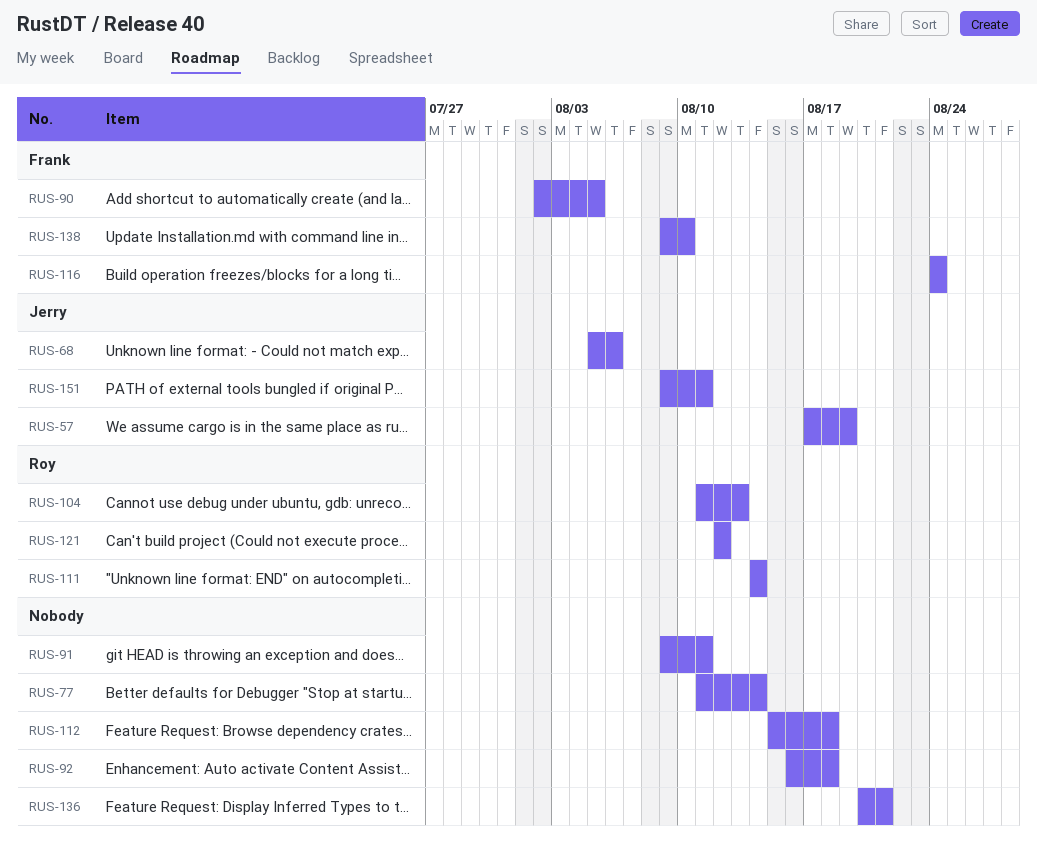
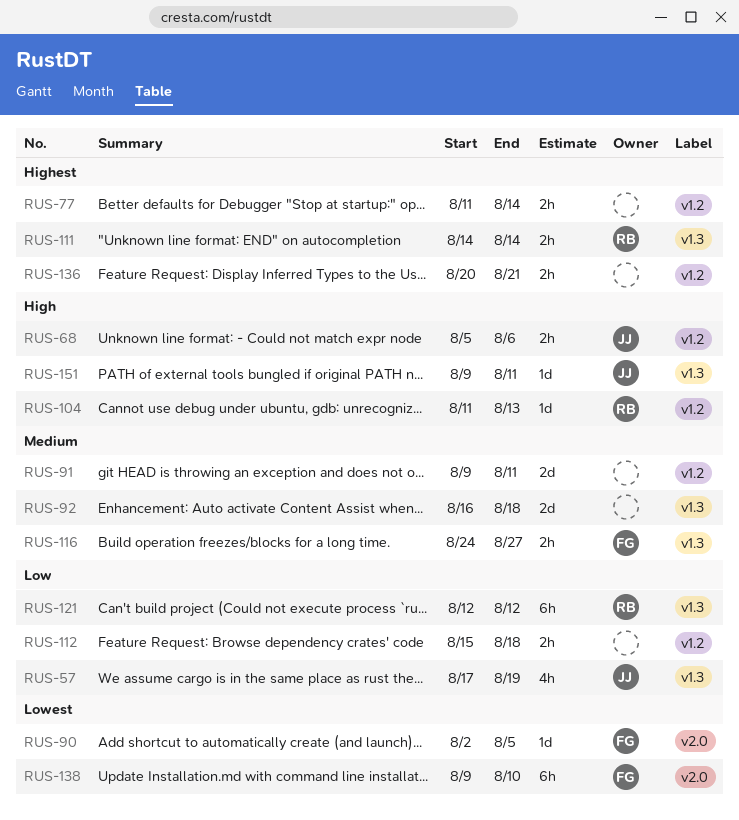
RUS-116, due: Aug 24 -> Aug 27

